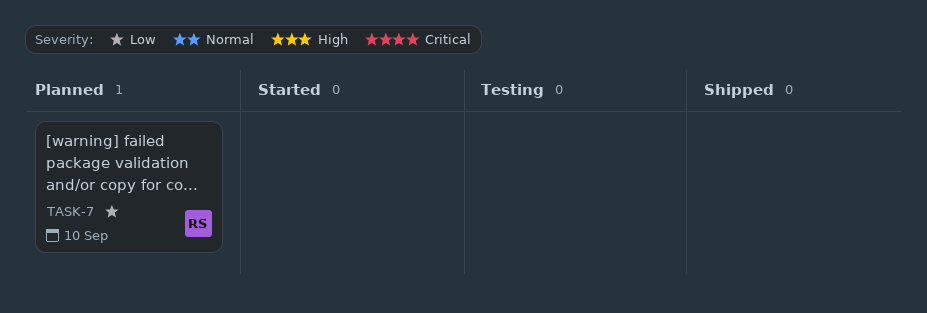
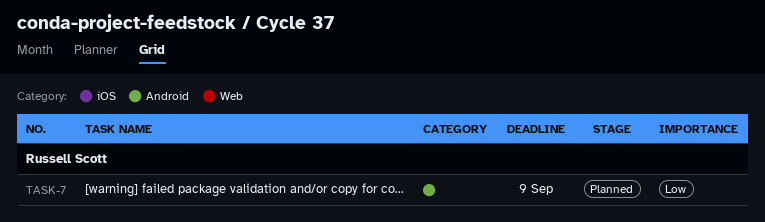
TASK-7, due: Sep 10 -> Sep 9

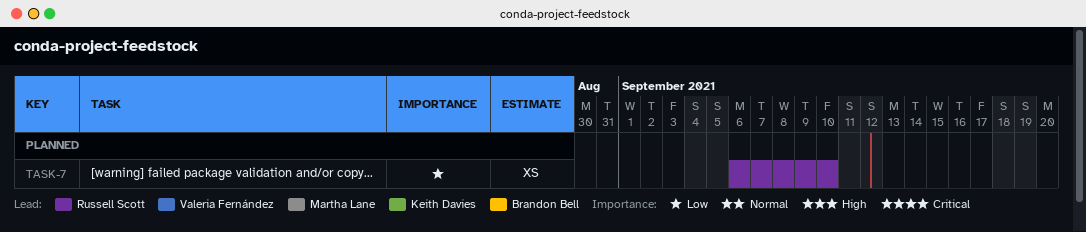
TASK-7, due: Sep 9 -> Sep 10

